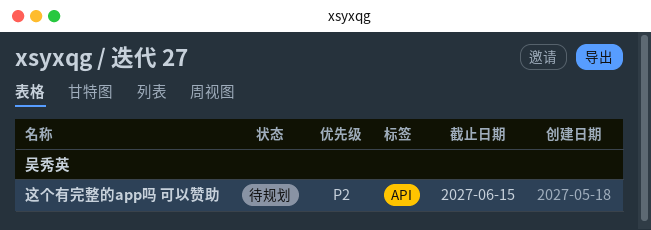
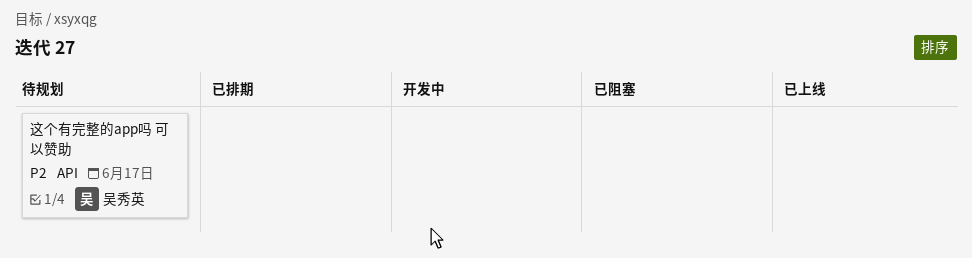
这个有完整的app吗 可以赞助, due: Jun 15 -> Jun 17

